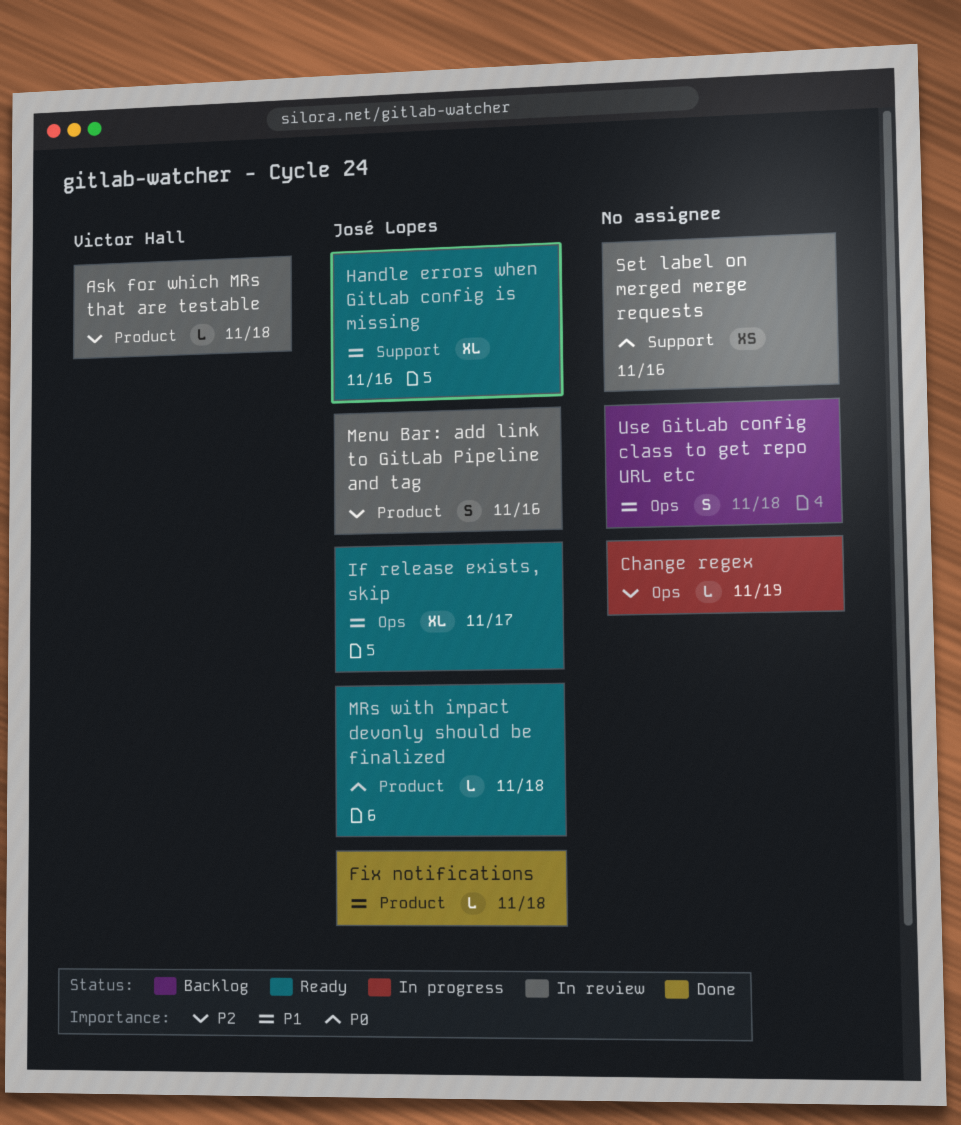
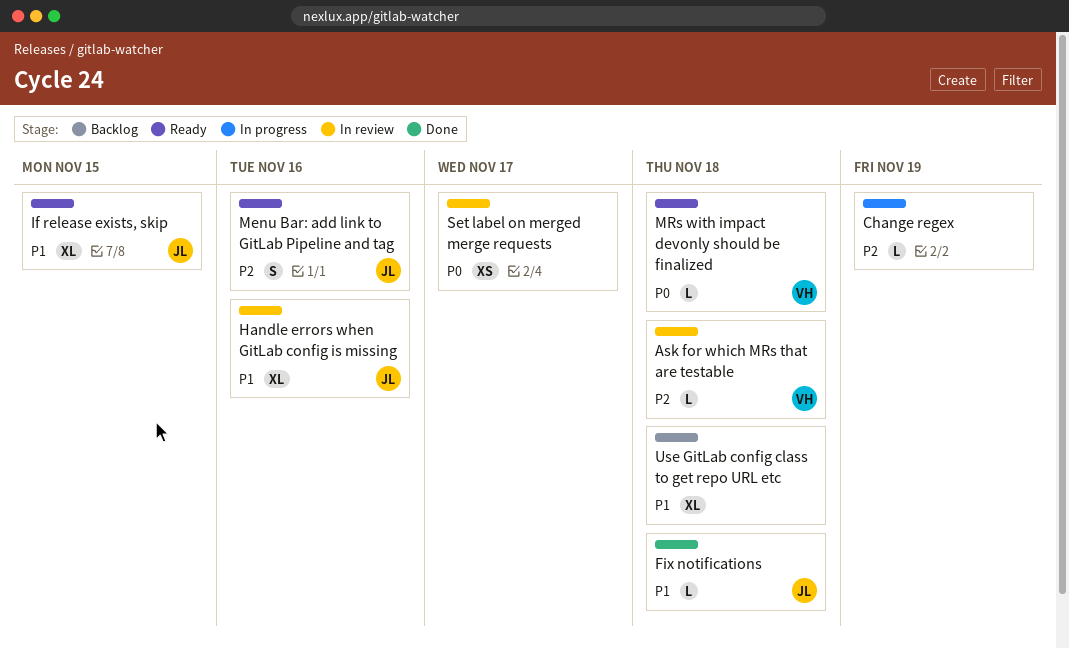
Handle errors when GitLab config is missing, status: Ready -> In review
If release exists, skip, due: Nov 17 -> Nov 15
Menu Bar: add link to GitLab Pipeline and tag, status: In review -> Ready
MRs with impact devonly should be finalized, owner: José Lopes -> Victor Hall
Set label on merged merge requests, due: Nov 16 -> Nov 17
Use GitLab config class to get repo URL etc, estimate: S -> XL

